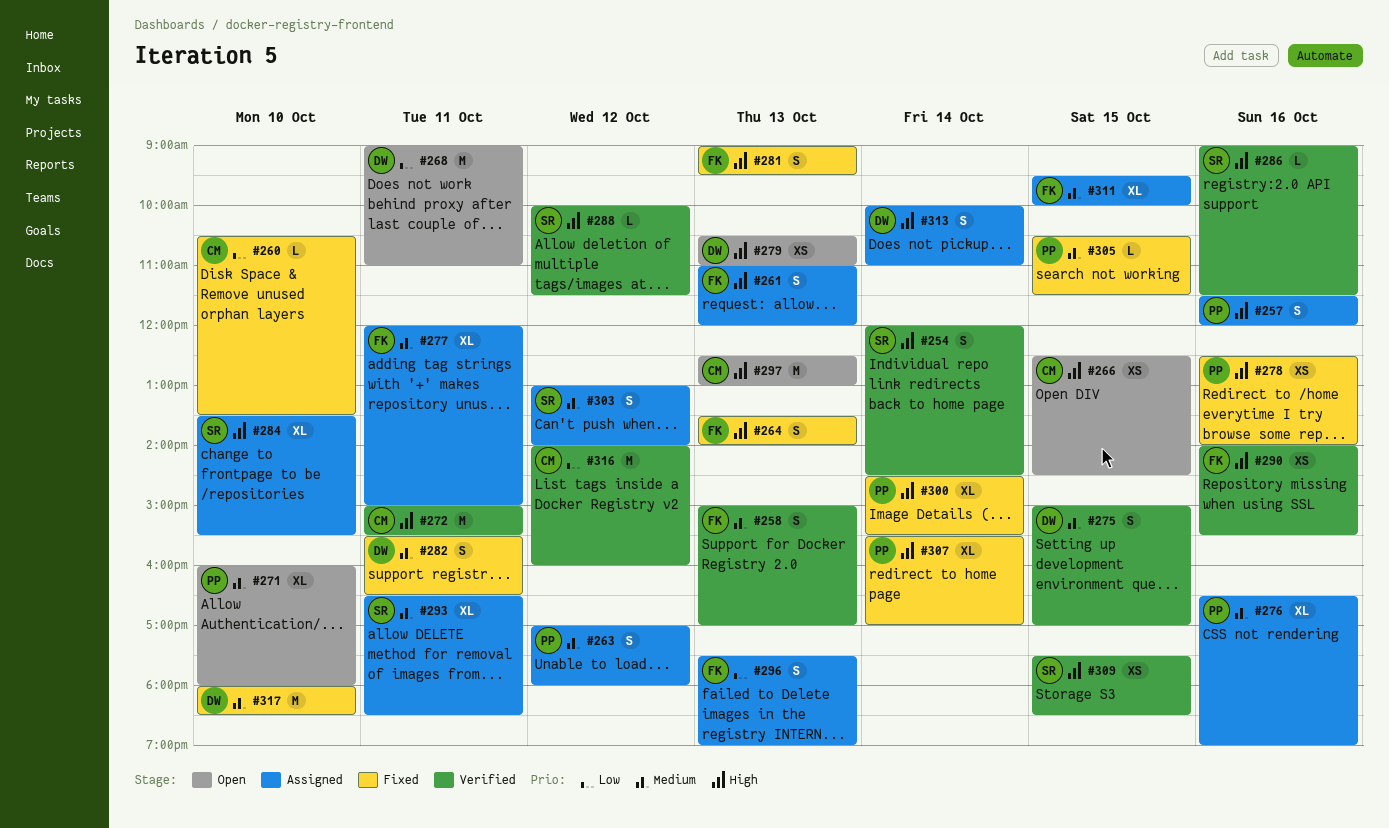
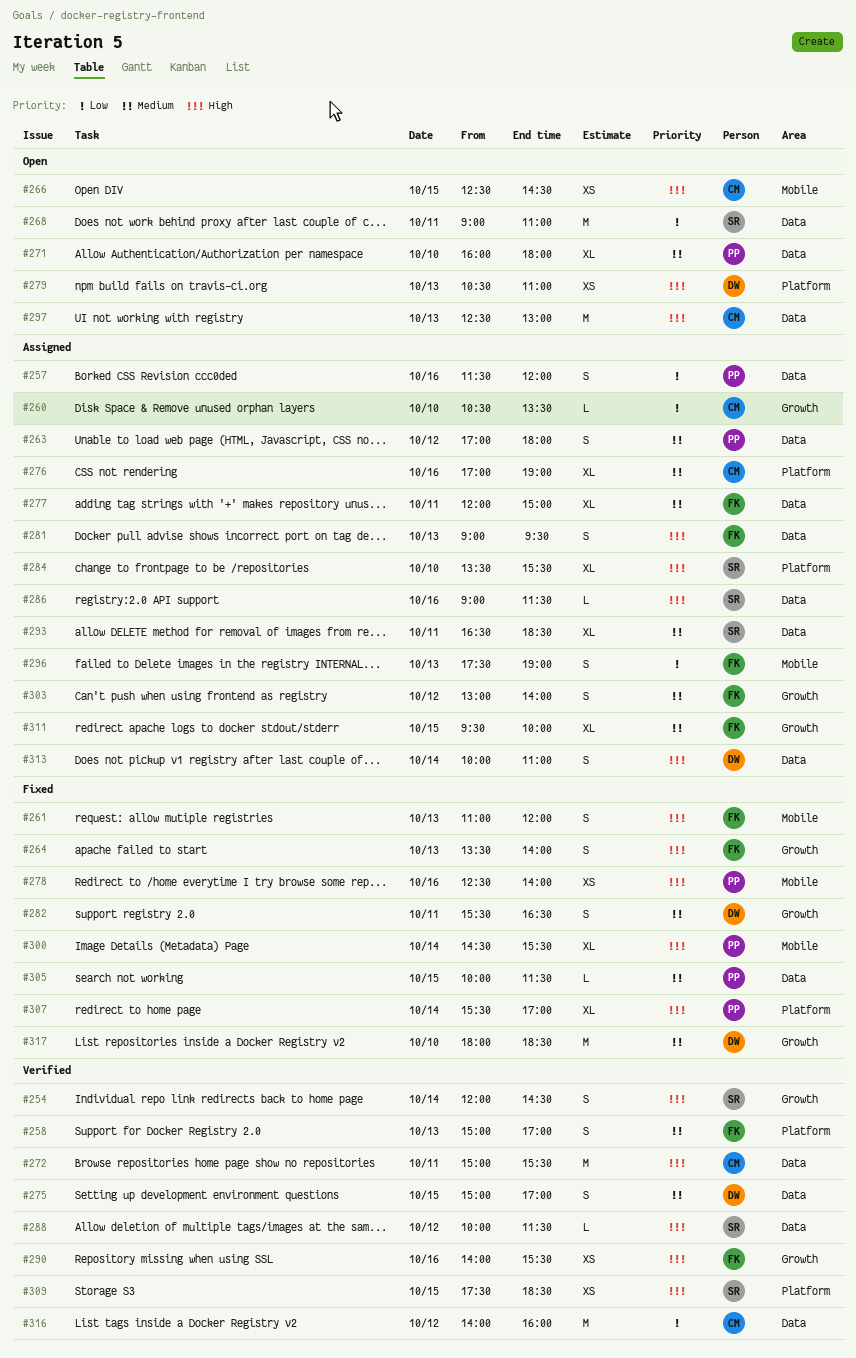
#257, priority: High -> Low
#260, status: Fixed -> Assigned
#261, status: Assigned -> Fixed
#268, owner: DW -> SR
#276, owner: PP -> CM
#276, begins: 16:30 -> 17:00
#281, status: Fixed -> Assigned
#286, status: Verified -> Assigned
#303, owner: SR -> FK
#305, begins: 10:30 -> 10:00

